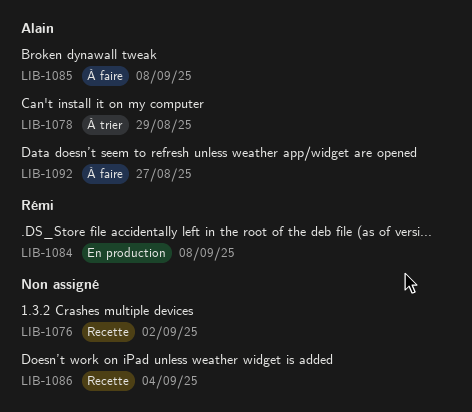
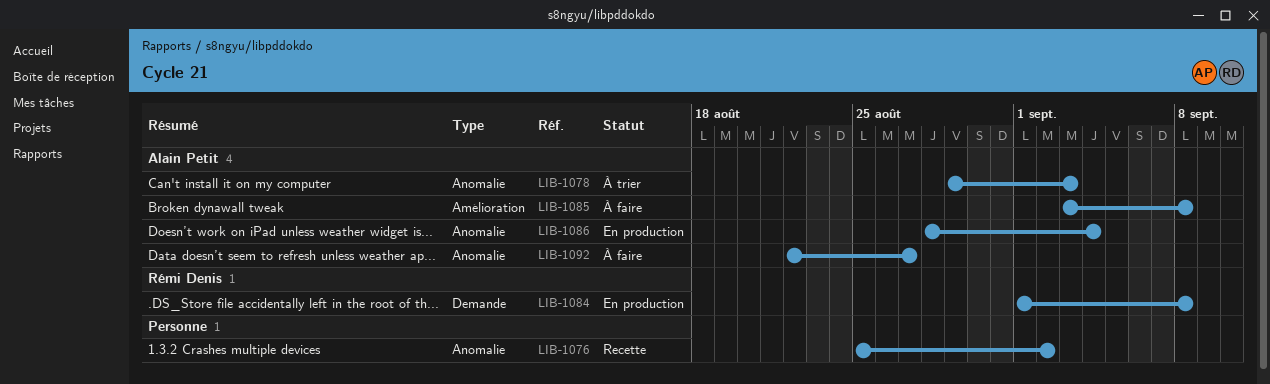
LIB-1078, due: Aug 29 -> Sep 3
LIB-1086, status: Recette -> En production
LIB-1086, owner: none -> Alain Petit

